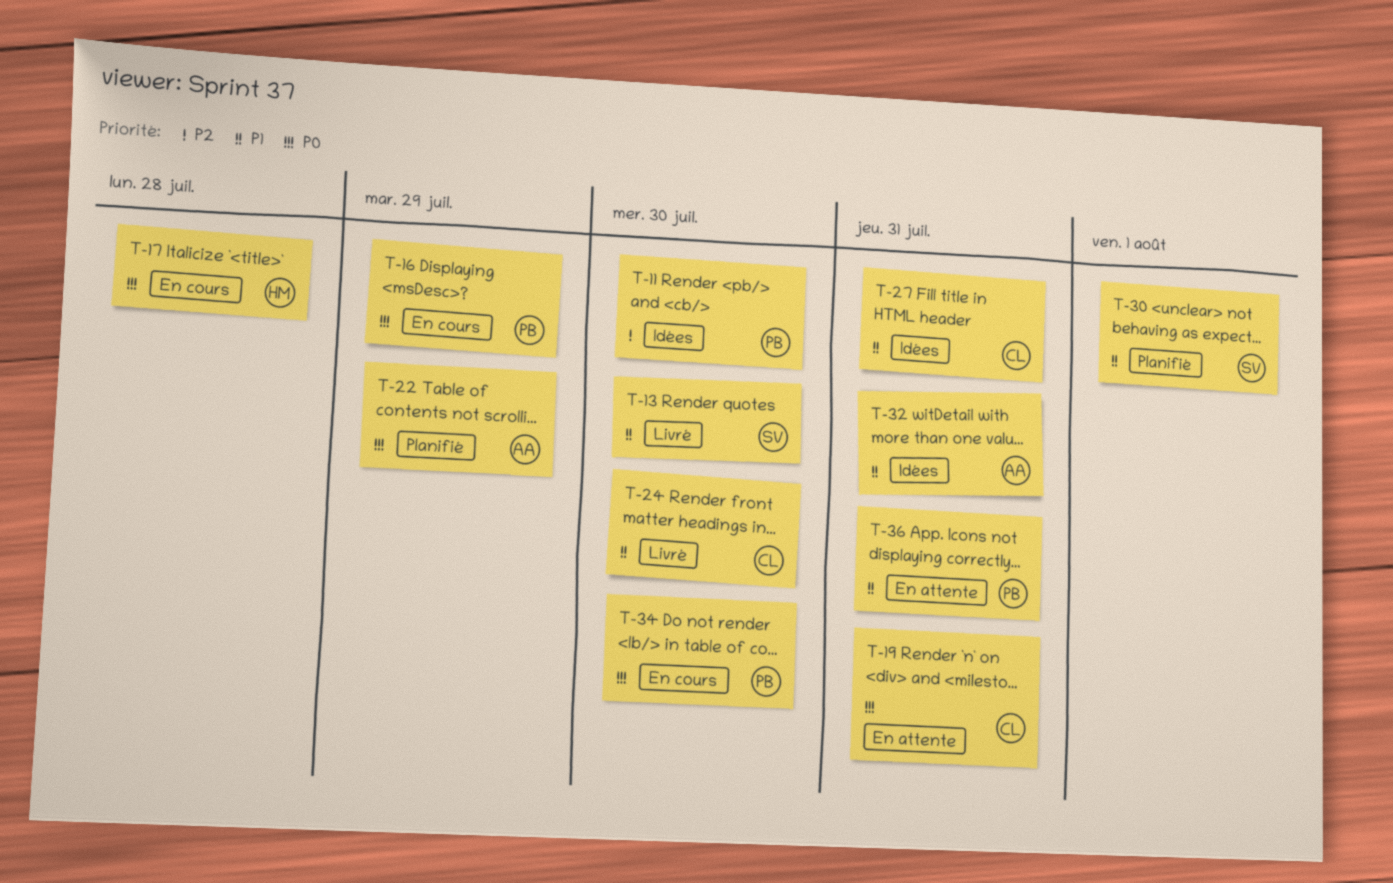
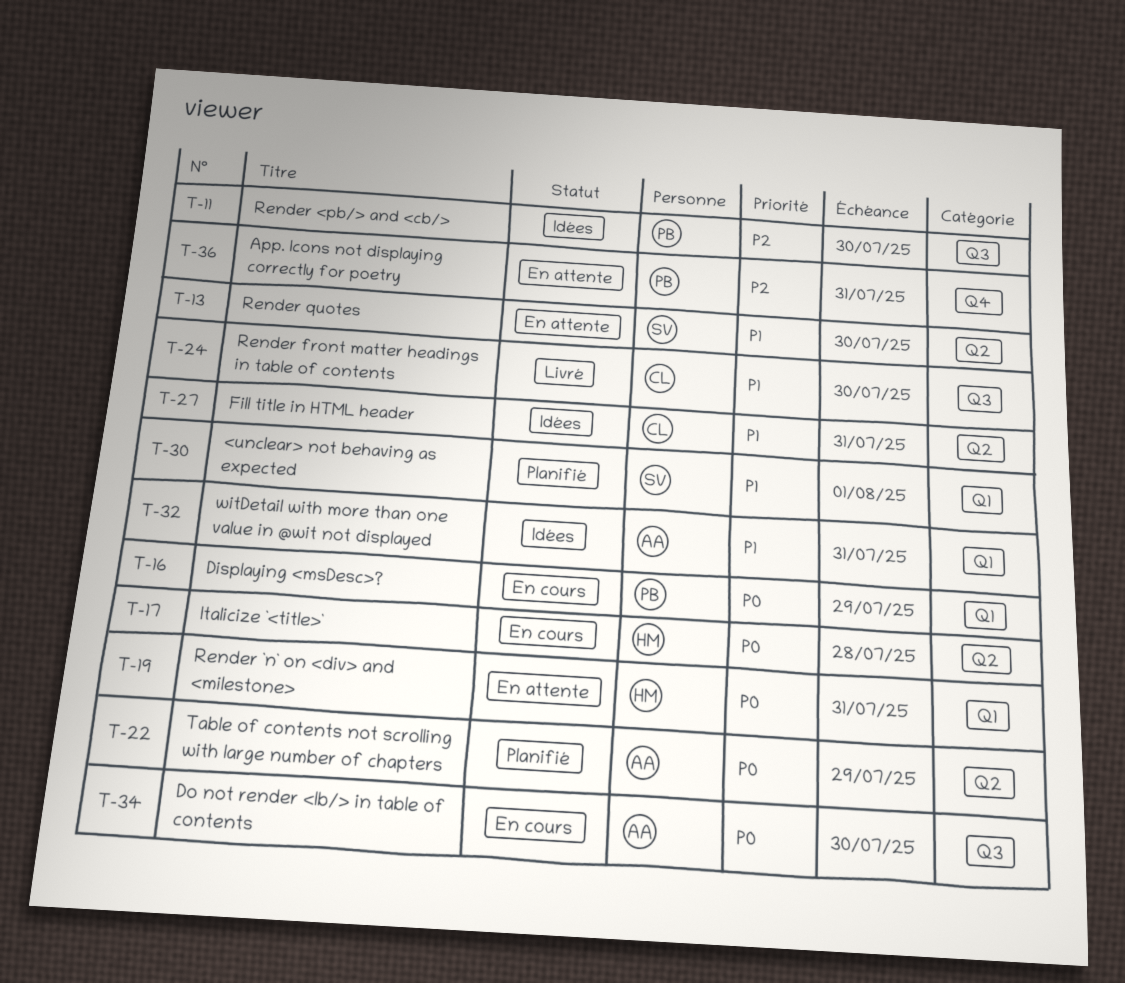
T-13, status: Livré -> En attente
T-19, owner: CL -> HM
T-34, owner: PB -> AA
T-36, priority: P1 -> P2

